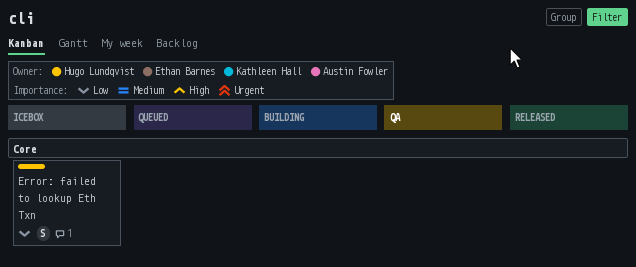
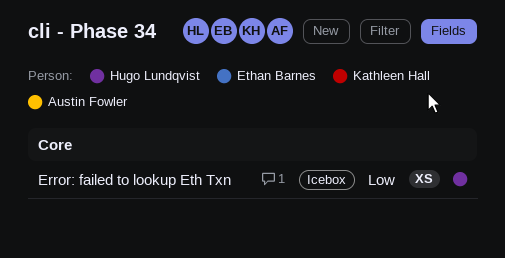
Error: failed to lookup Eth Txn, estimate: S -> XS

